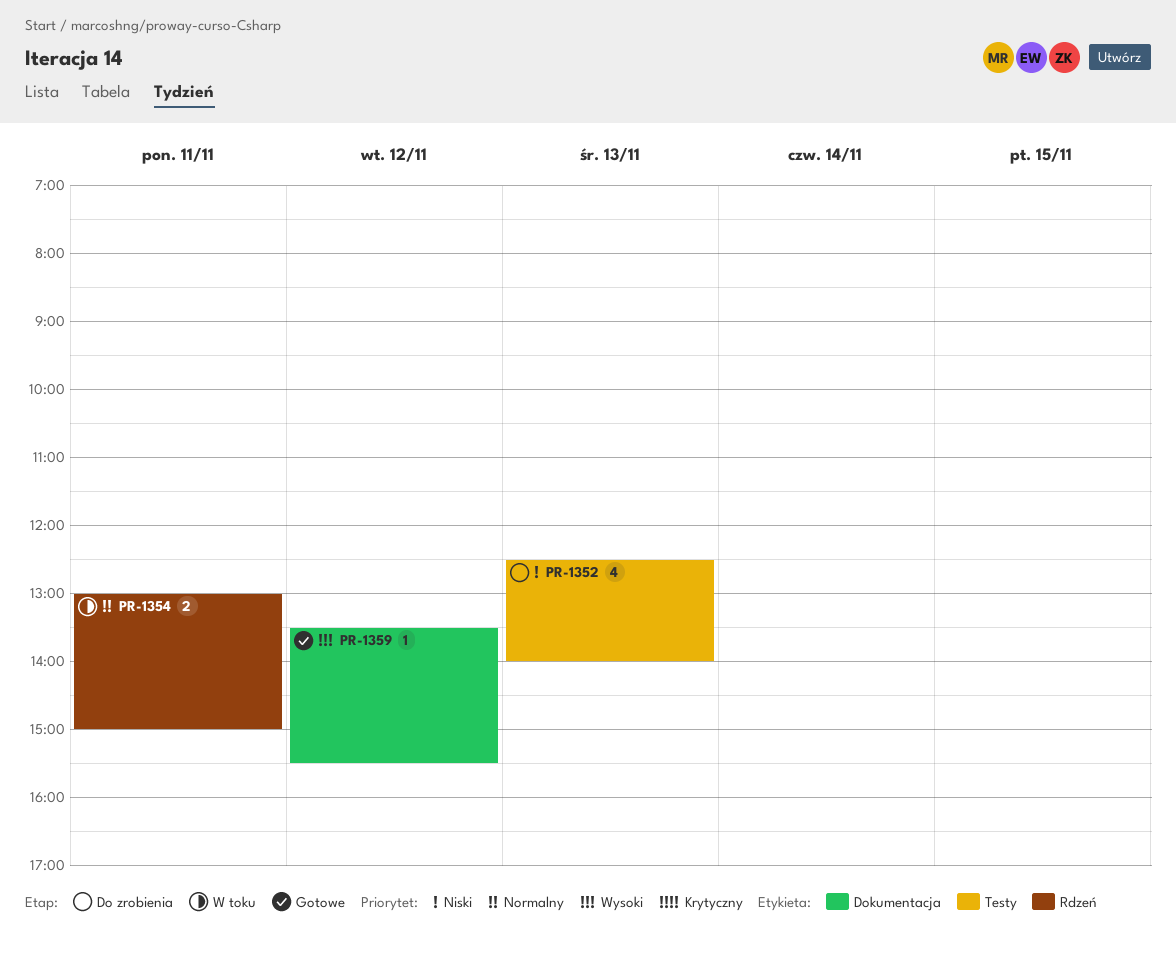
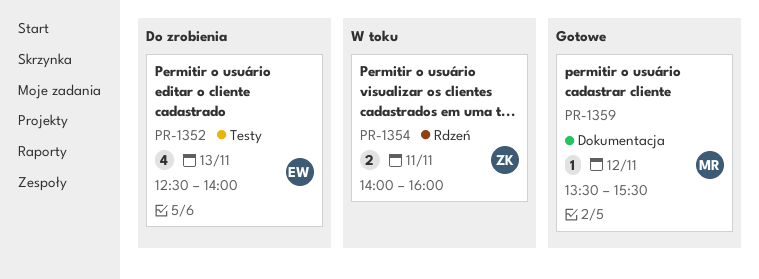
PR-1354, begins: 13:00 -> 14:00
PR-1354, ends: 15:00 -> 16:00

